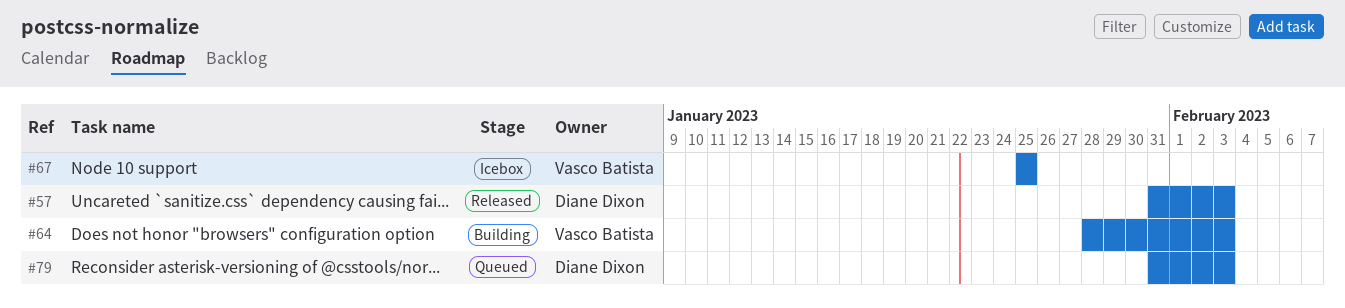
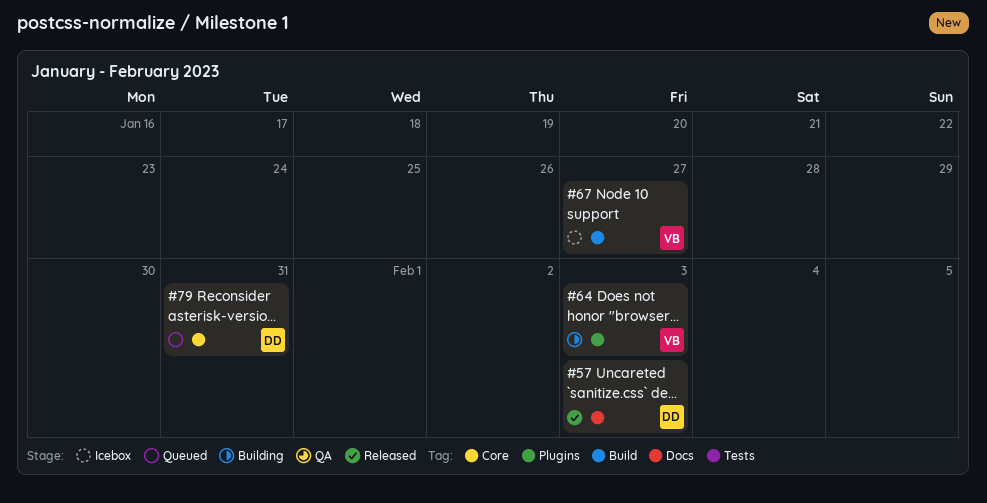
#67, due: Jan 25 -> Jan 27
#79, due: Feb 3 -> Jan 31

